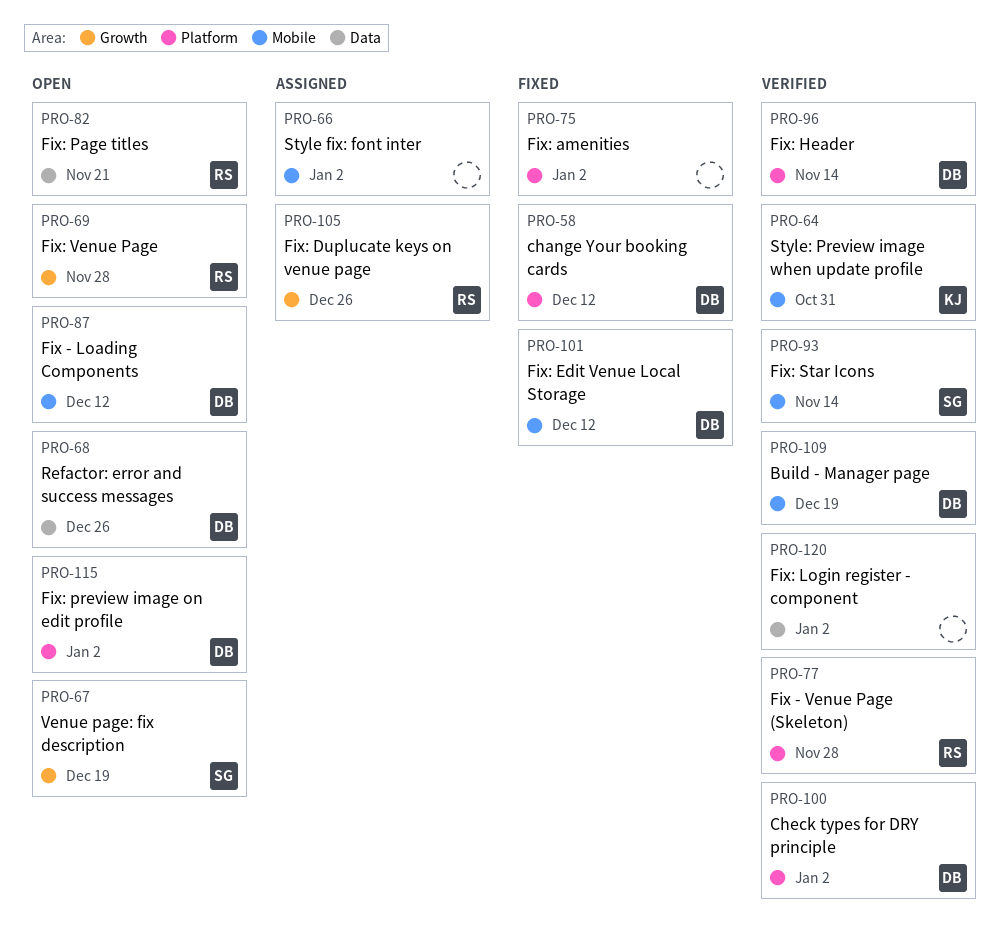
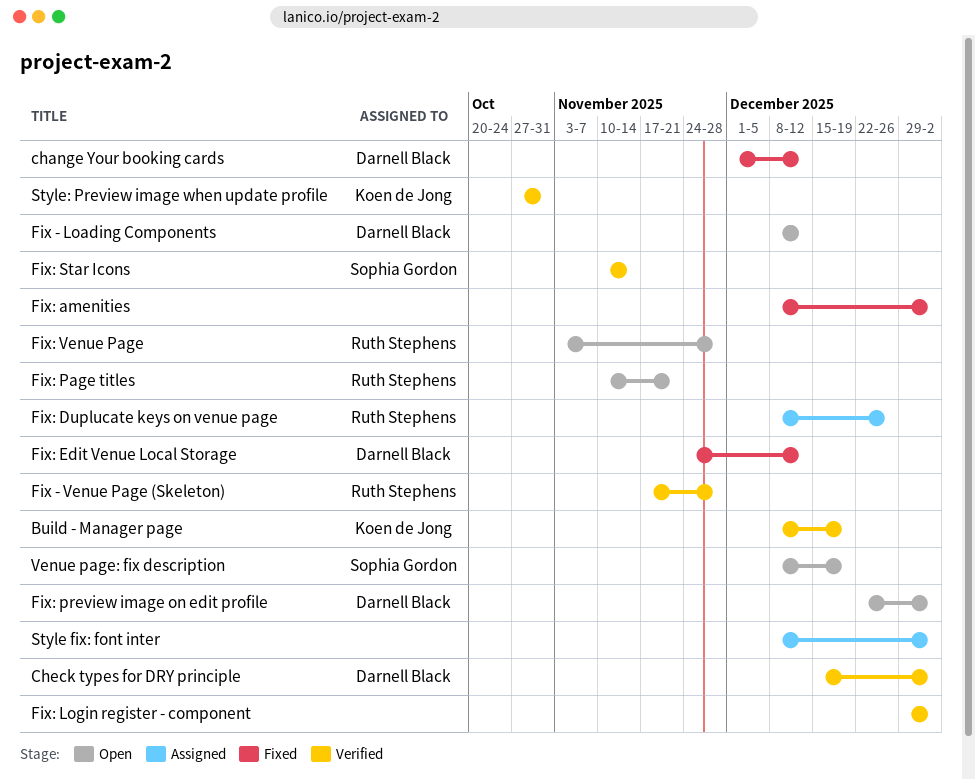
Build - Manager page, owner: Darnell Black -> Koen de Jong
Fix: Header: present -> none
Refactor: error and success messages: present -> none

